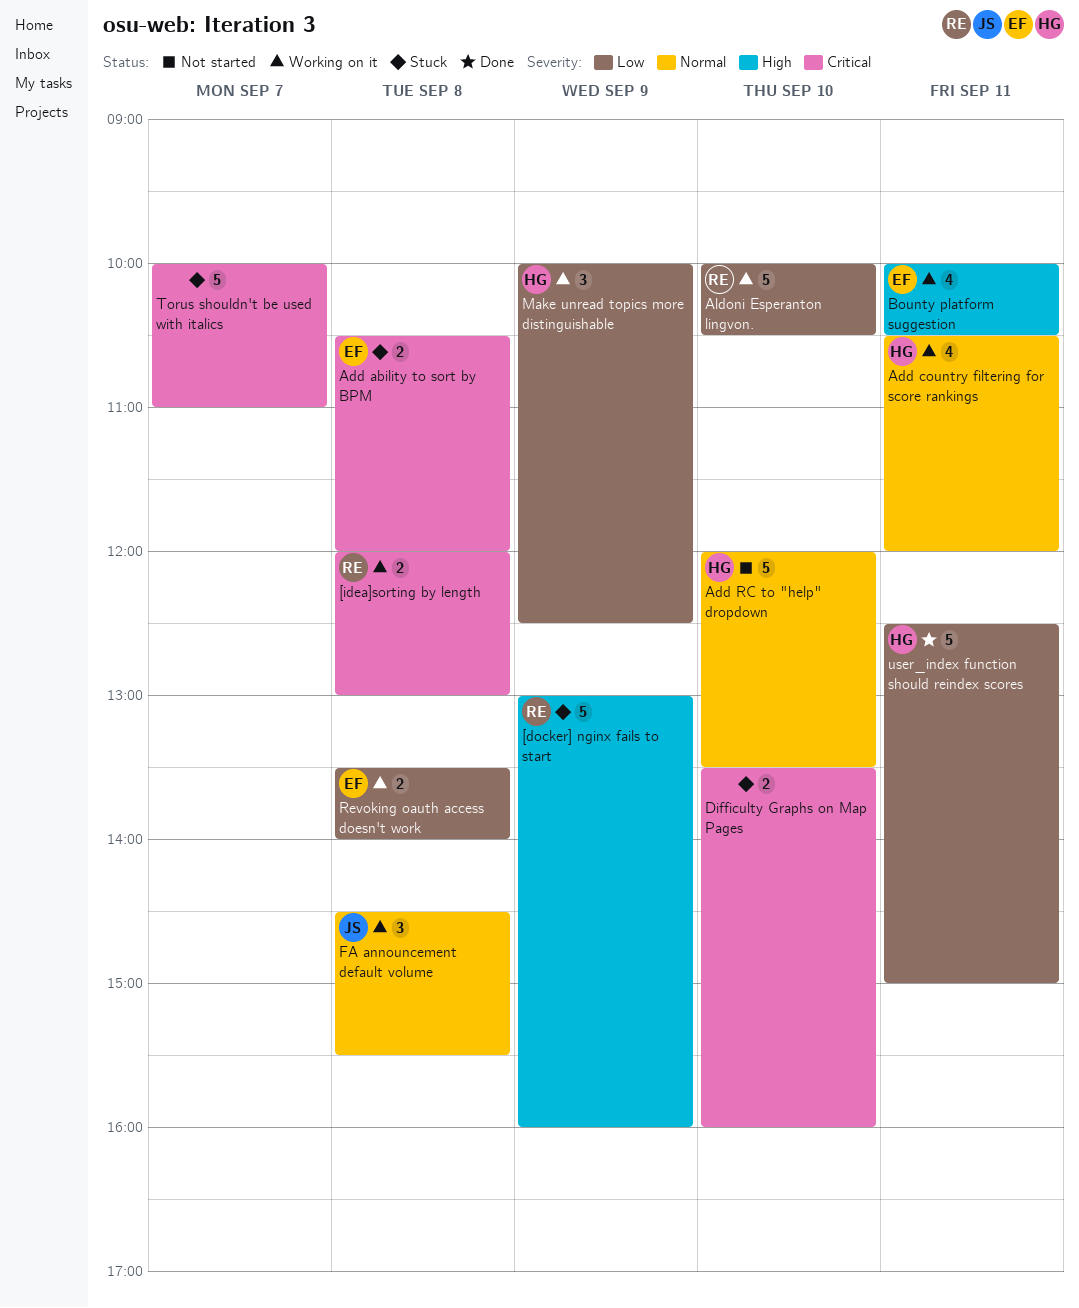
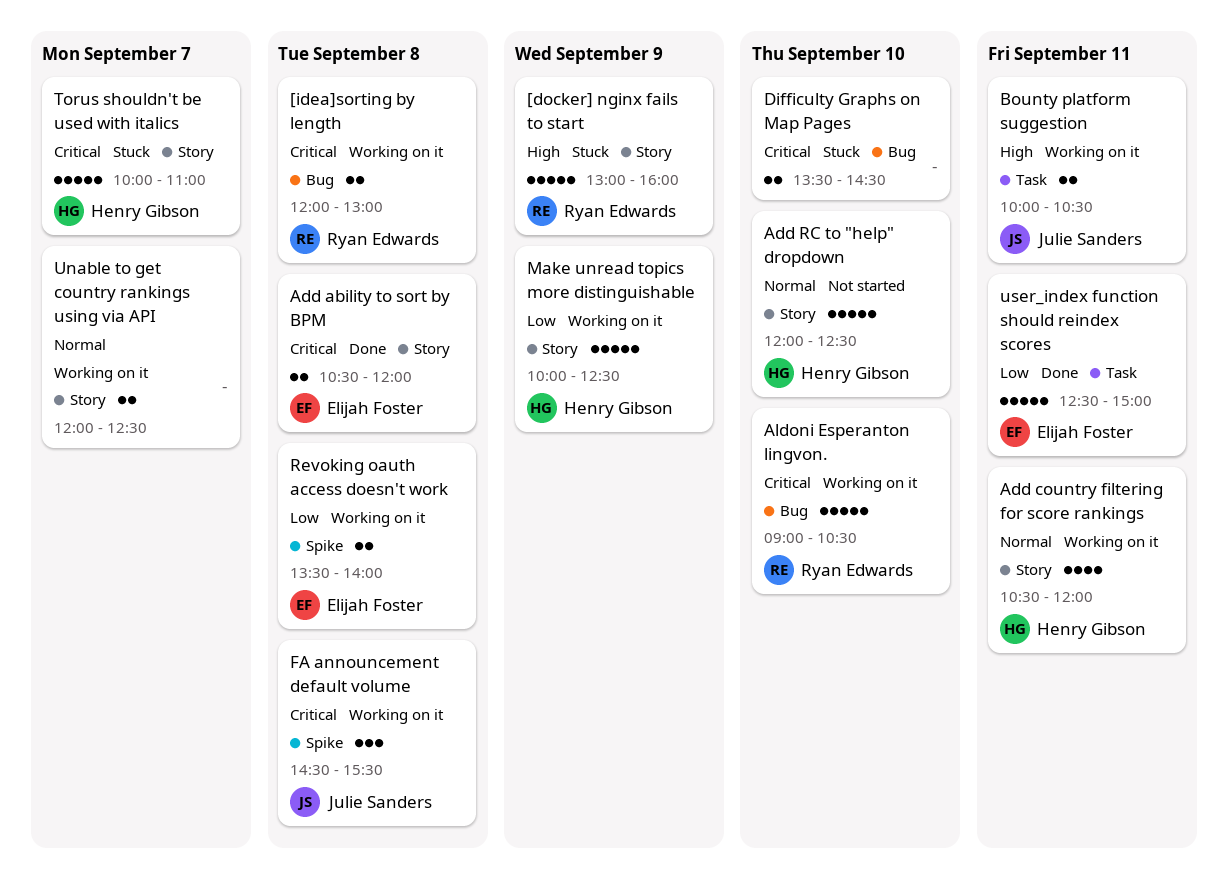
Add ability to sort by BPM, status: Stuck -> Done
Add RC to "help" dropdown, ends: 13:30 -> 12:30
Aldoni Esperanton lingvon., priority: Low -> Critical
Aldoni Esperanton lingvon., begins: 10:00 -> 09:00
Bounty platform suggestion, owner: Elijah Foster -> Julie Sanders
Bounty platform suggestion, estimate: 4 -> 2
Difficulty Graphs on Map Pages, ends: 16:00 -> 14:30
FA announcement default volume, priority: Normal -> Critical
Make unread topics more distinguishable, estimate: 3 -> 5
Torus shouldn't be used with italics, owner: none -> Henry Gibson
Unable to get country rankings using via API: none -> present
user_index function should reindex scores, owner: Henry Gibson -> Elijah Foster

